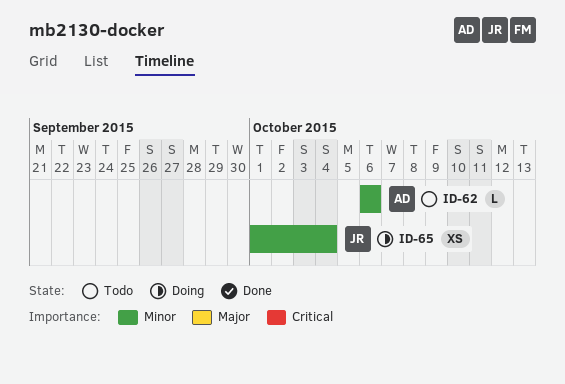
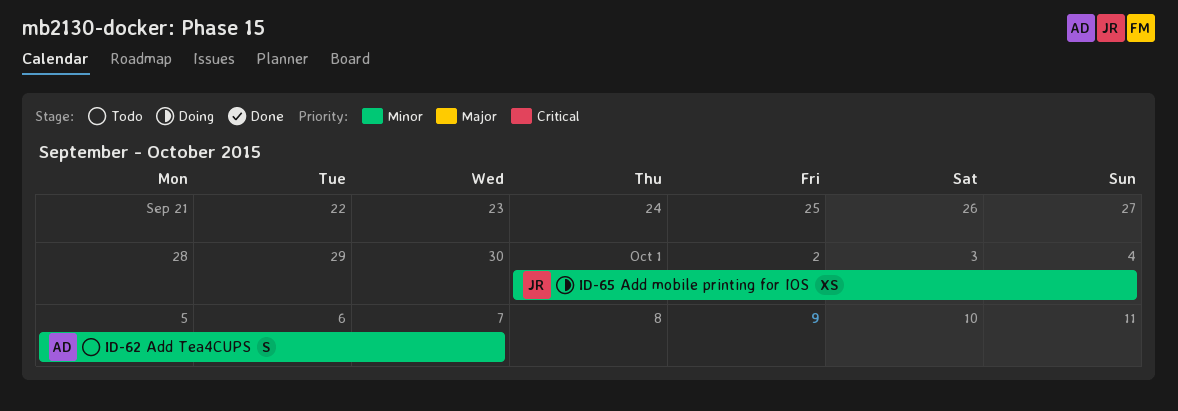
ID-62, estimate: L -> S
ID-62, start: Oct 6 -> Oct 5
ID-62, due: Oct 6 -> Oct 7

